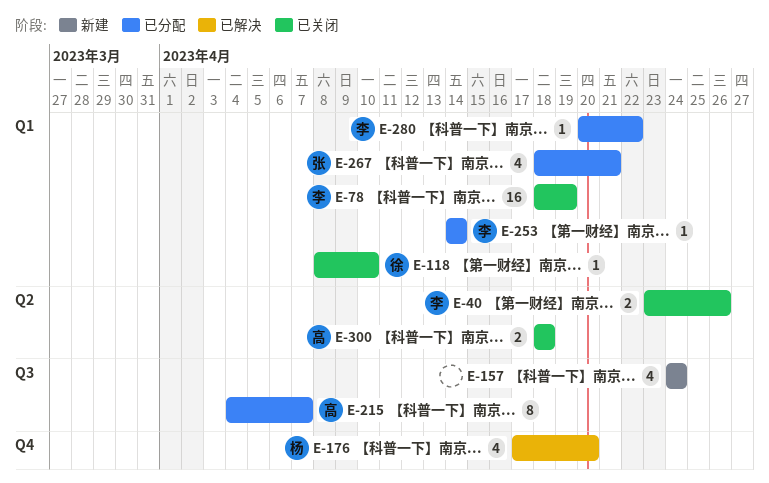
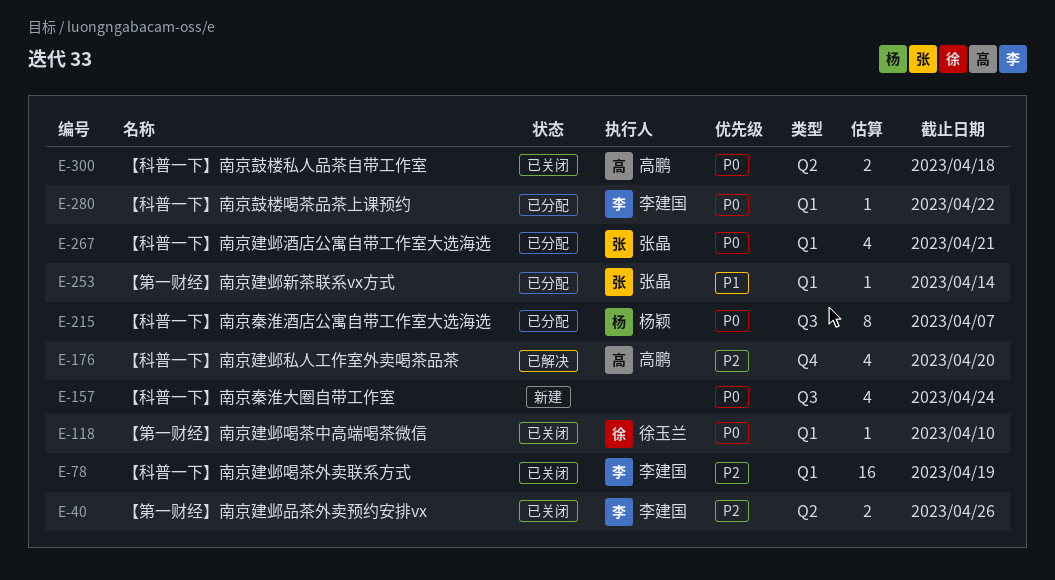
E-176, owner: 杨颖 -> 高鹏
E-215, owner: 高鹏 -> 杨颖
E-253, owner: 李建国 -> 张晶

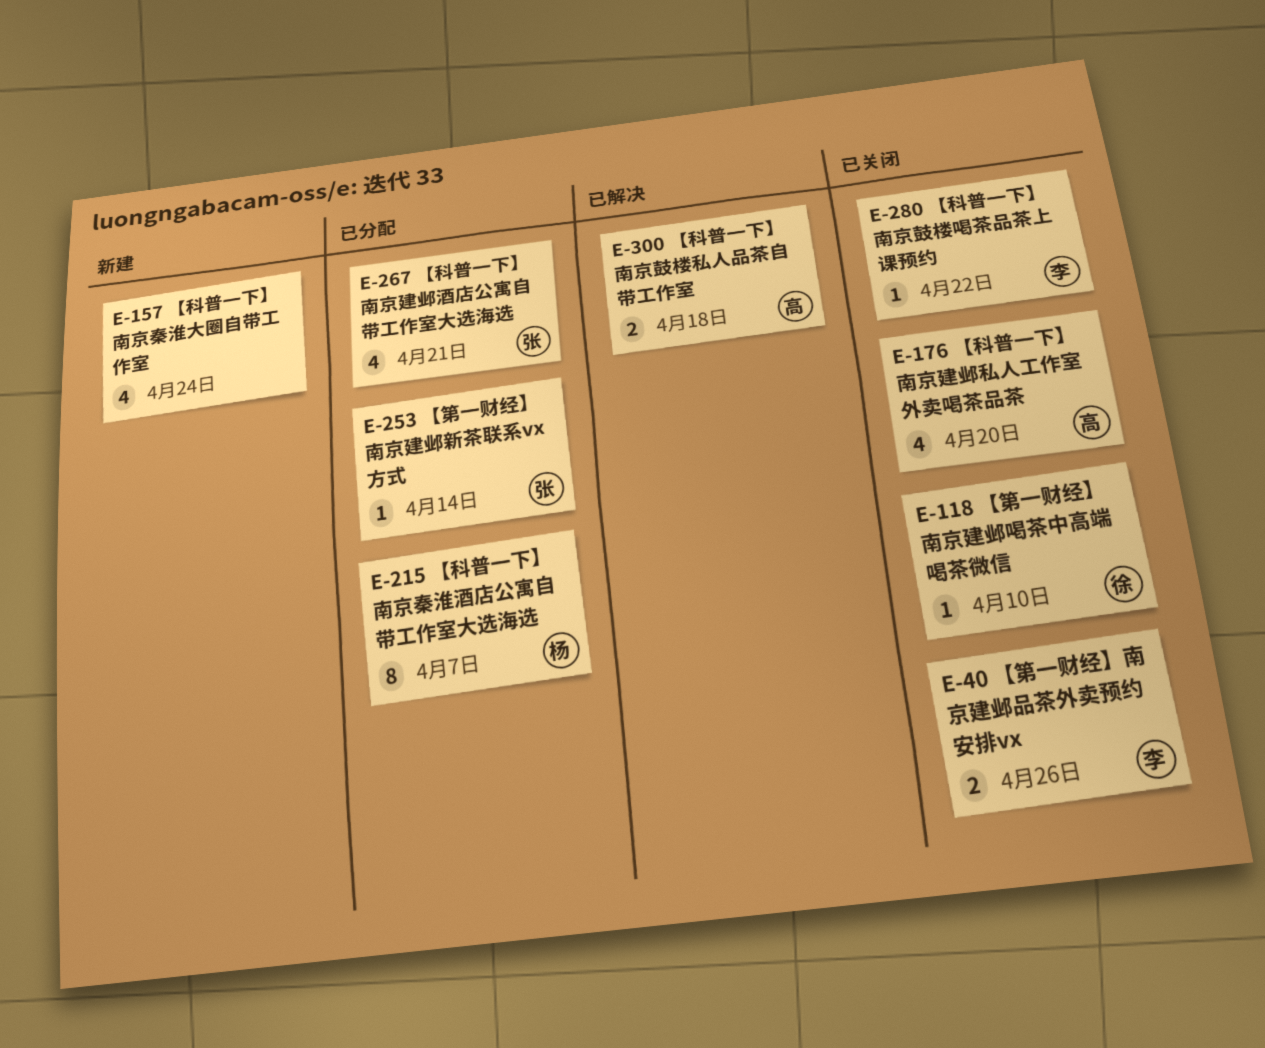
E-78: present -> none
E-176, status: 已解决 -> 已关闭
E-280, status: 已分配 -> 已关闭
E-300, status: 已关闭 -> 已解决

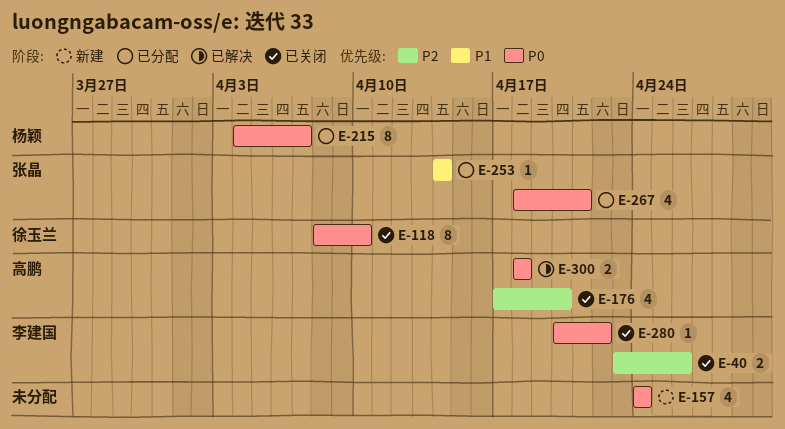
E-118, estimate: 1 -> 8

